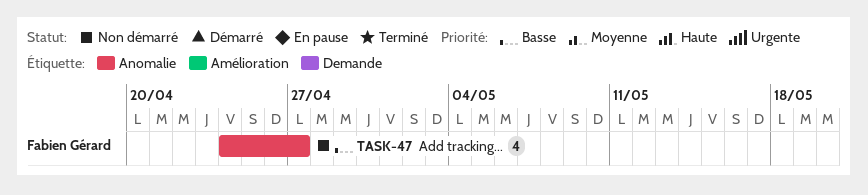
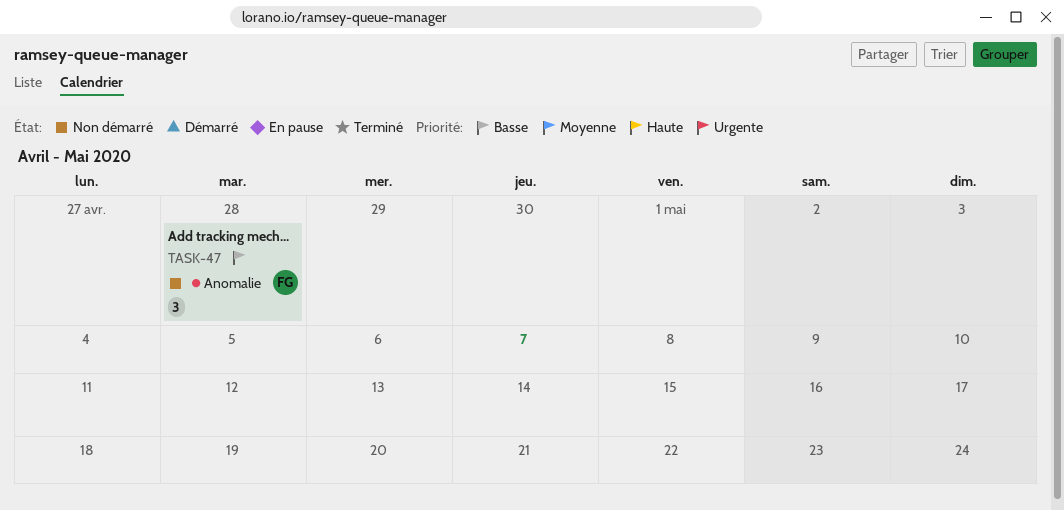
TASK-47, estimate: 4 -> 3
TASK-47, due: Apr 27 -> Apr 28

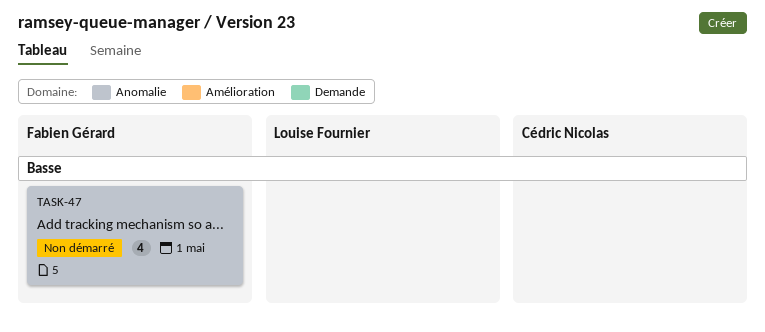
TASK-47, estimate: 3 -> 4
TASK-47, due: Apr 28 -> May 1

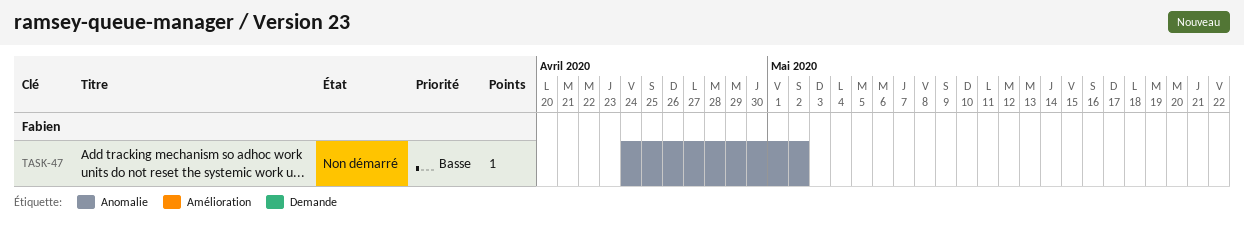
TASK-47, estimate: 4 -> 1
TASK-47, due: May 1 -> May 2

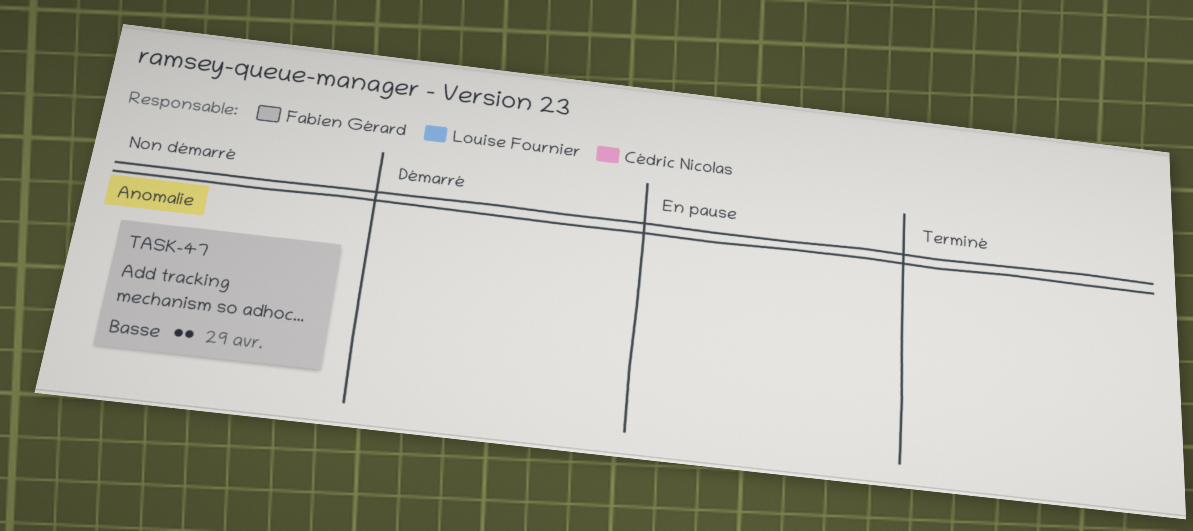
TASK-47, estimate: 1 -> 2
TASK-47, due: May 2 -> Apr 29

